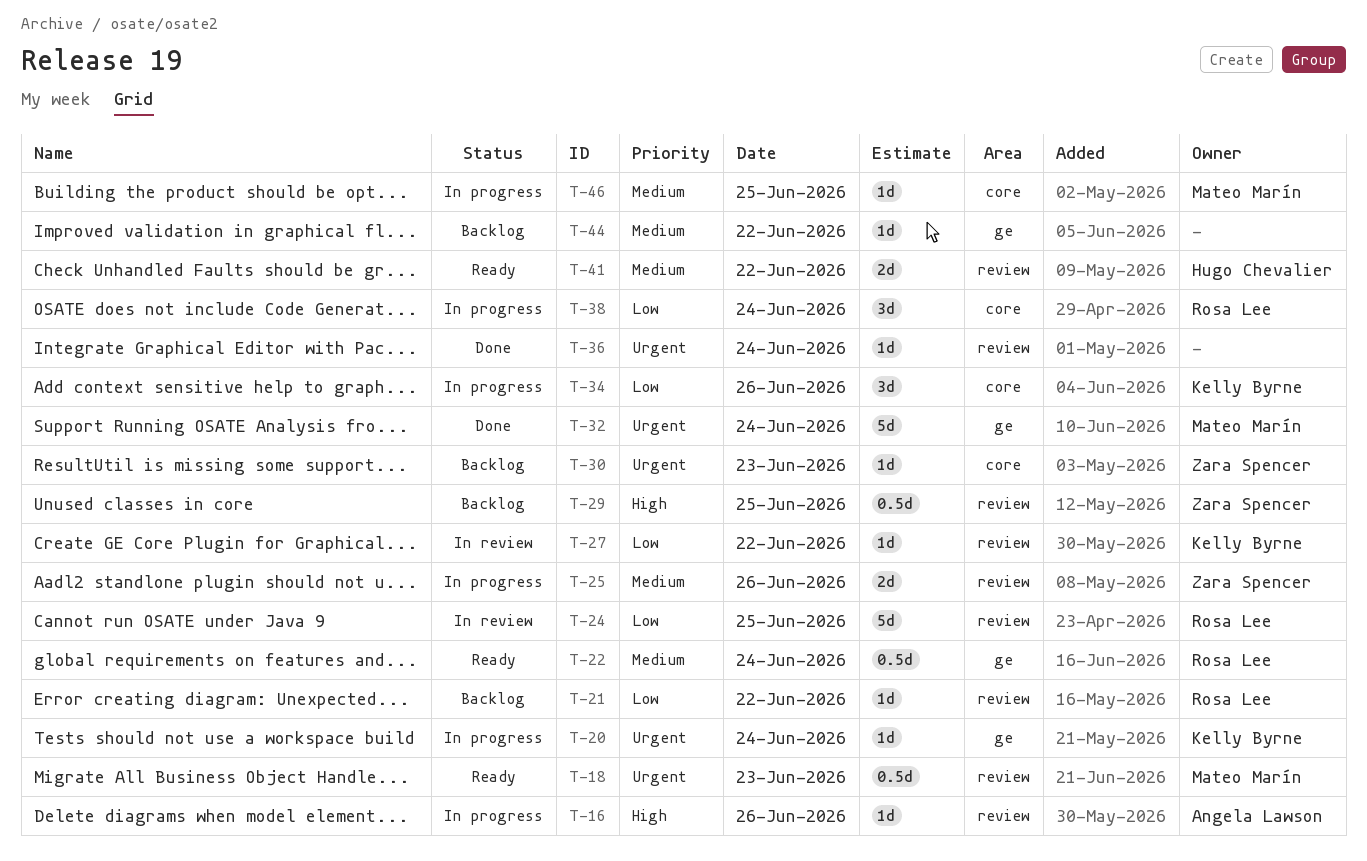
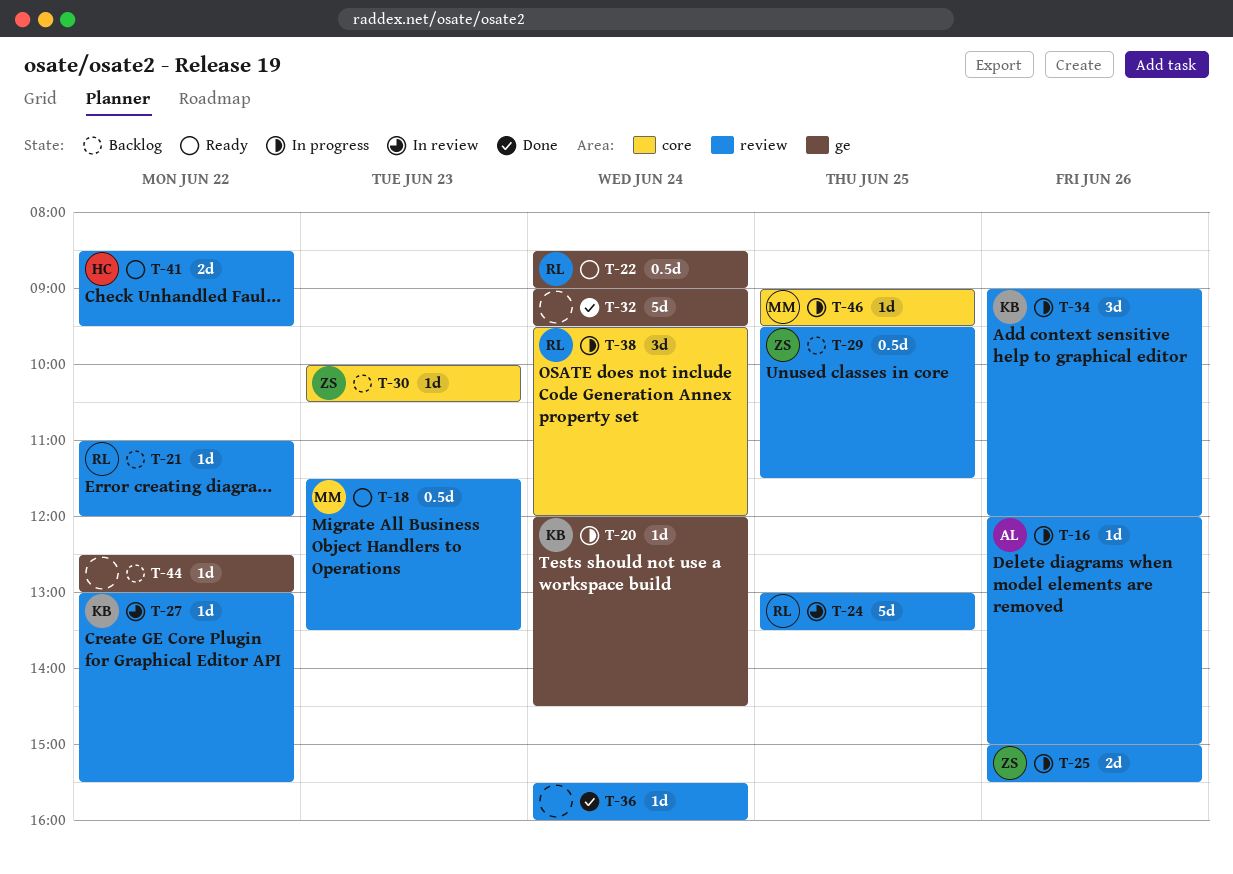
T-32, owner: Mateo Marín -> none
T-34, label: core -> review

